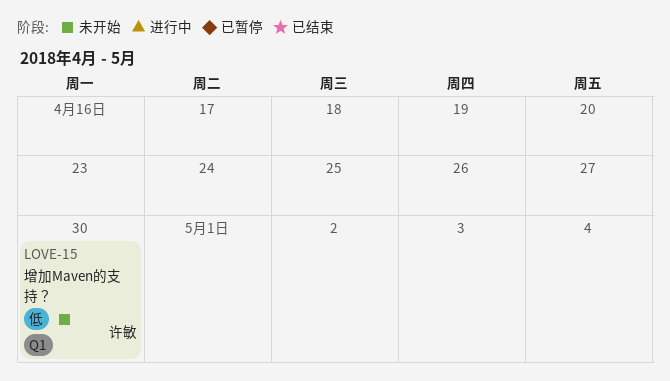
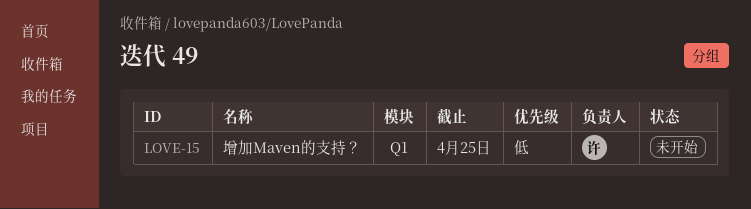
LOVE-15, due: Apr 30 -> Apr 25

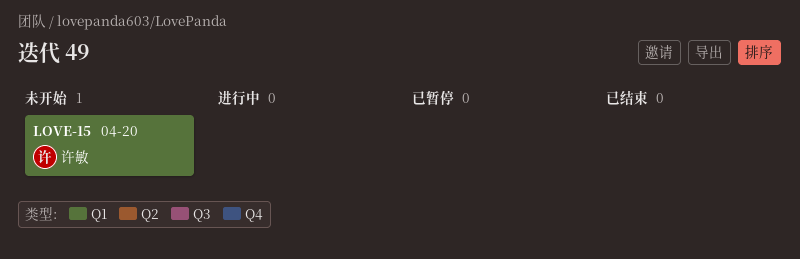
LOVE-15, due: Apr 25 -> Apr 20

